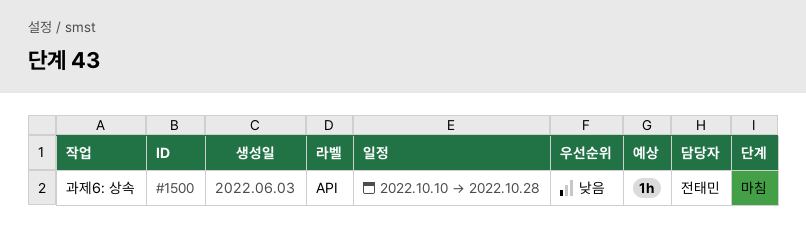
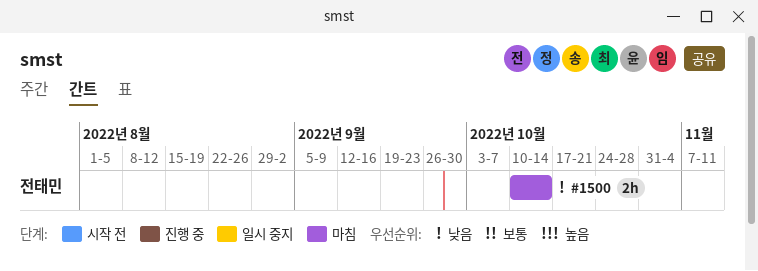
#1500, estimate: 1h -> 2h
#1500, due: Oct 28 -> Oct 14

